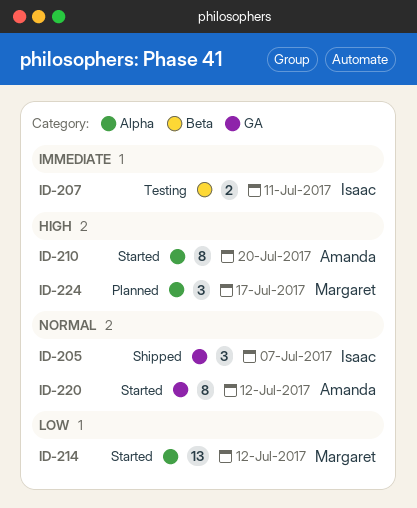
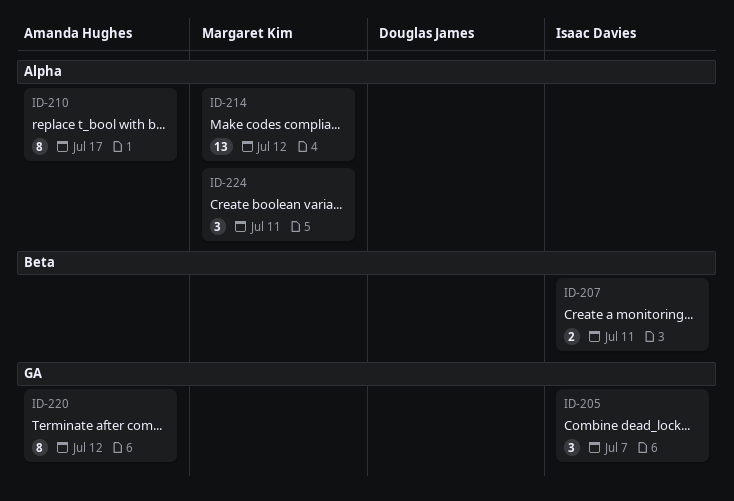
ID-210, due: Jul 20 -> Jul 17
ID-224, due: Jul 17 -> Jul 11

